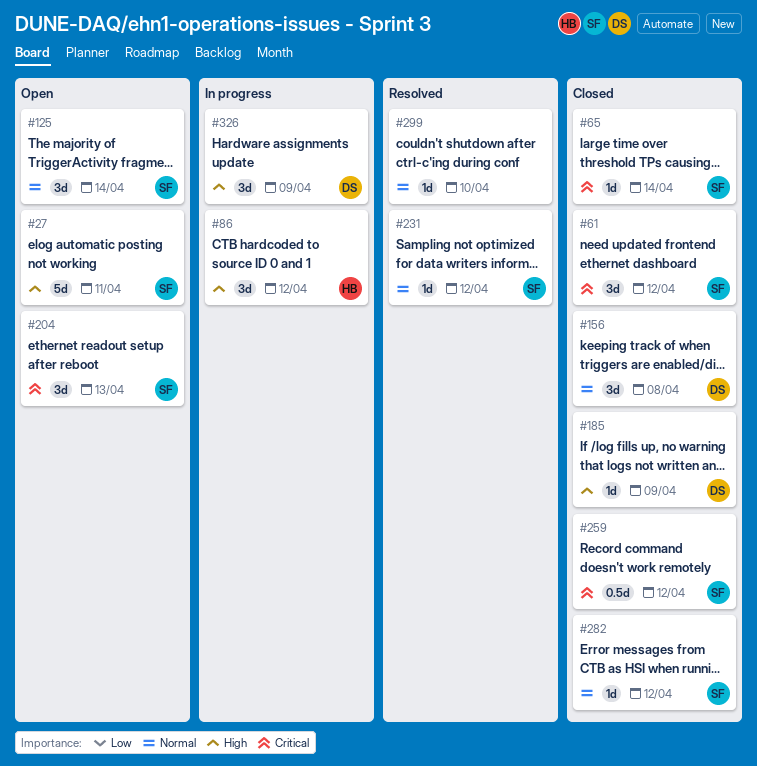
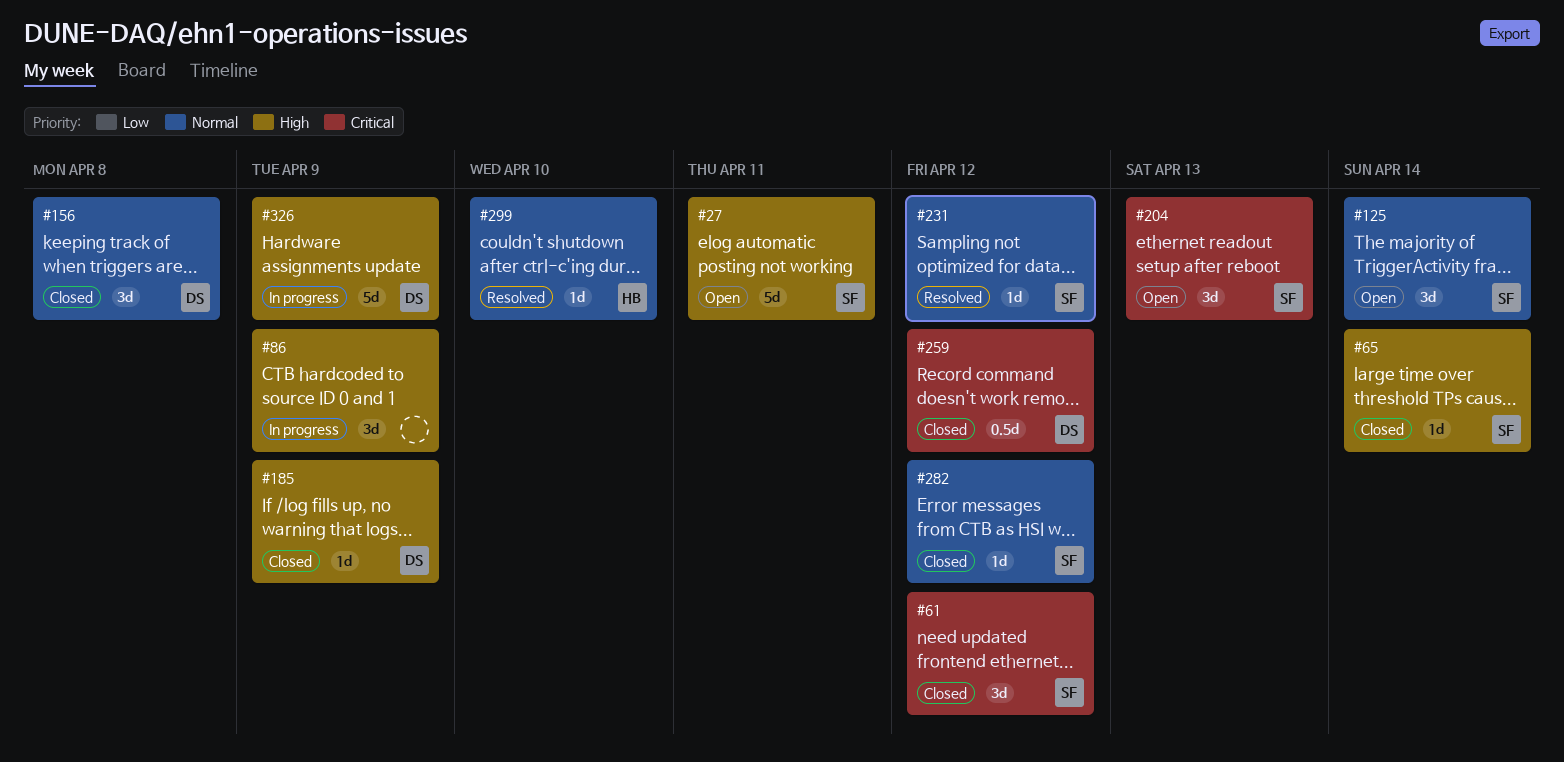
#65, priority: Critical -> High
#86, owner: HB -> none
#86, due: Apr 12 -> Apr 9
#259, owner: SF -> DS
#299, owner: none -> HB
#326, estimate: 3d -> 5d

